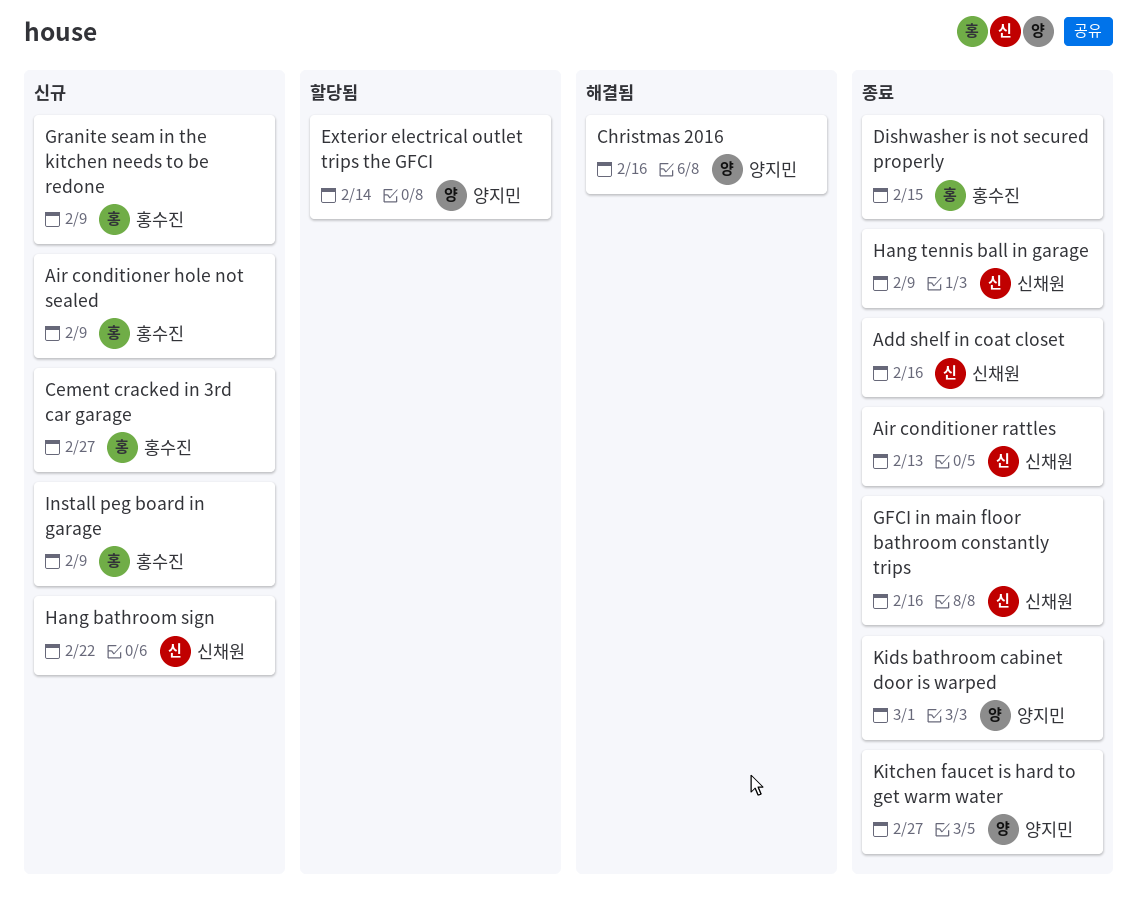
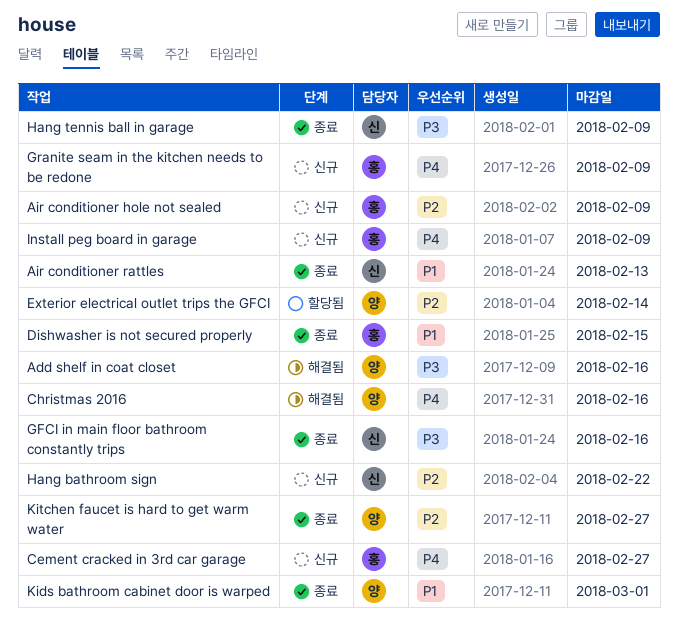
Add shelf in coat closet, status: 종료 -> 해결됨
Add shelf in coat closet, owner: 신채원 -> 양지민

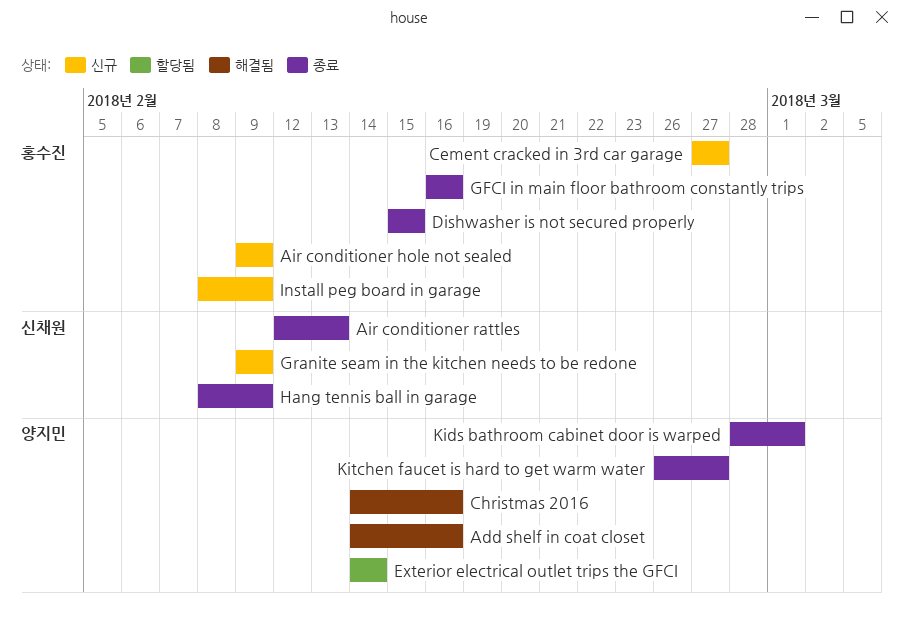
GFCI in main floor bathroom constantly trips, owner: 신채원 -> 홍수진
Granite seam in the kitchen needs to be redone, owner: 홍수진 -> 신채원
Hang bathroom sign: present -> none

